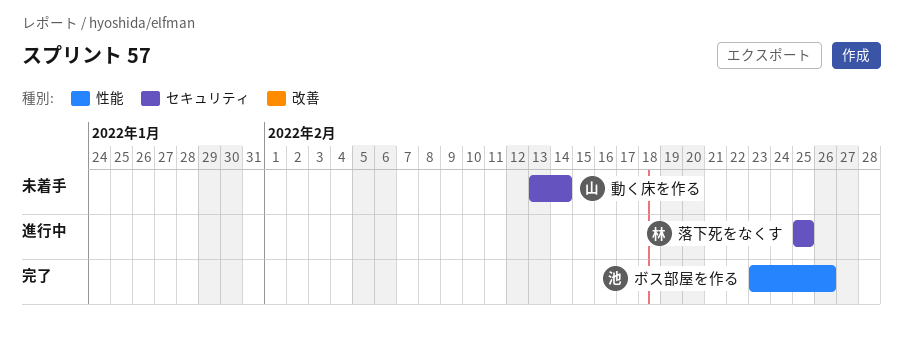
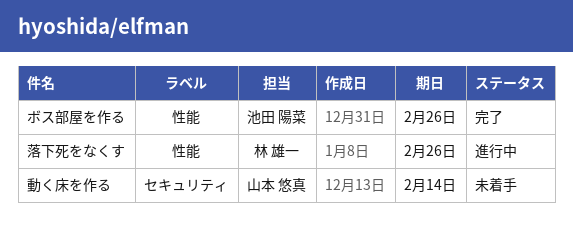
落下死をなくす, label: セキュリティ -> 性能
落下死をなくす, due: Feb 25 -> Feb 26

